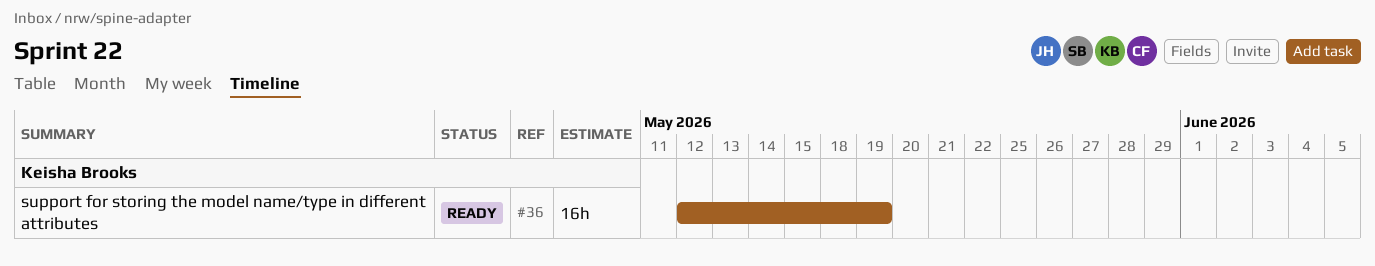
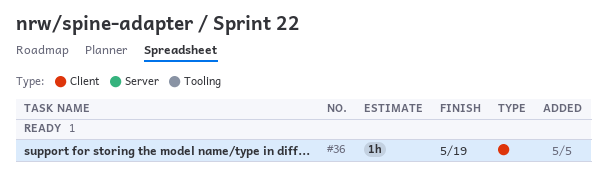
#36, estimate: 16h -> 1h

